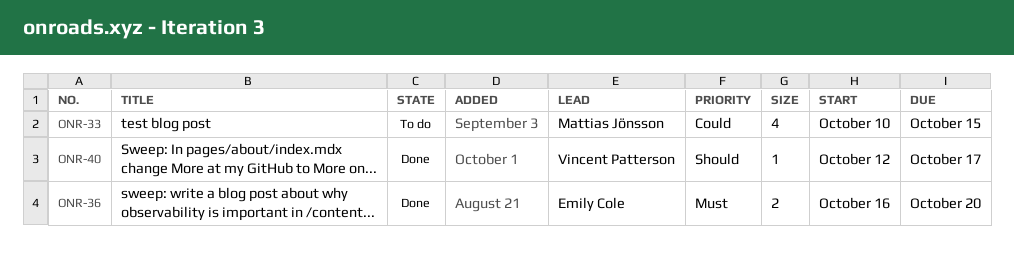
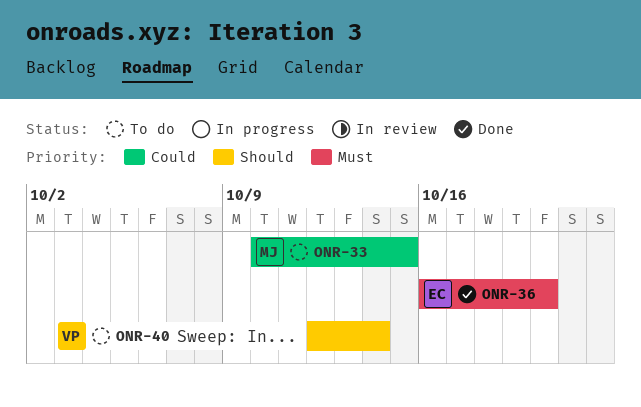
ONR-40, status: Done -> To do
ONR-40, due: Oct 17 -> Oct 14

